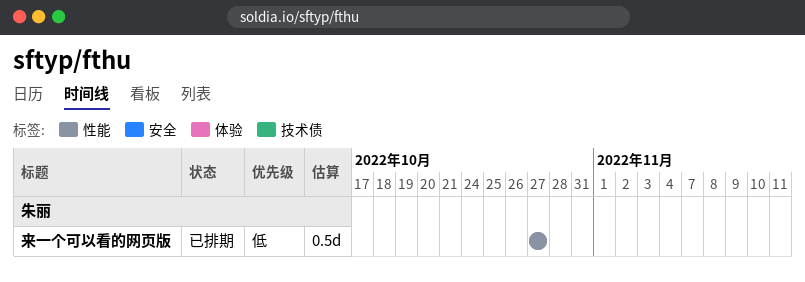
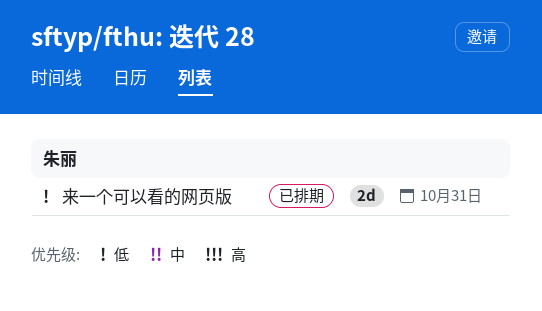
来一个可以看的网页版, estimate: 0.5d -> 2d
来一个可以看的网页版, due: Oct 27 -> Oct 31

